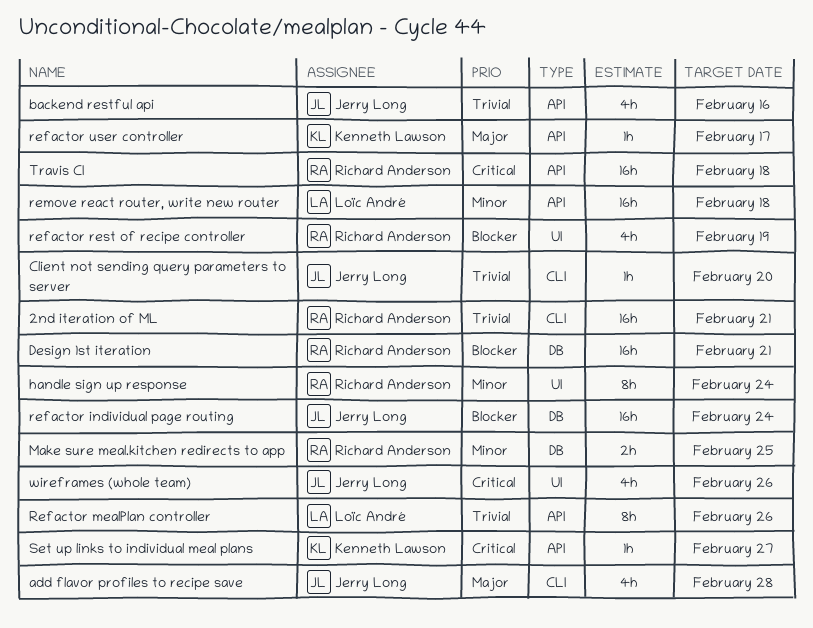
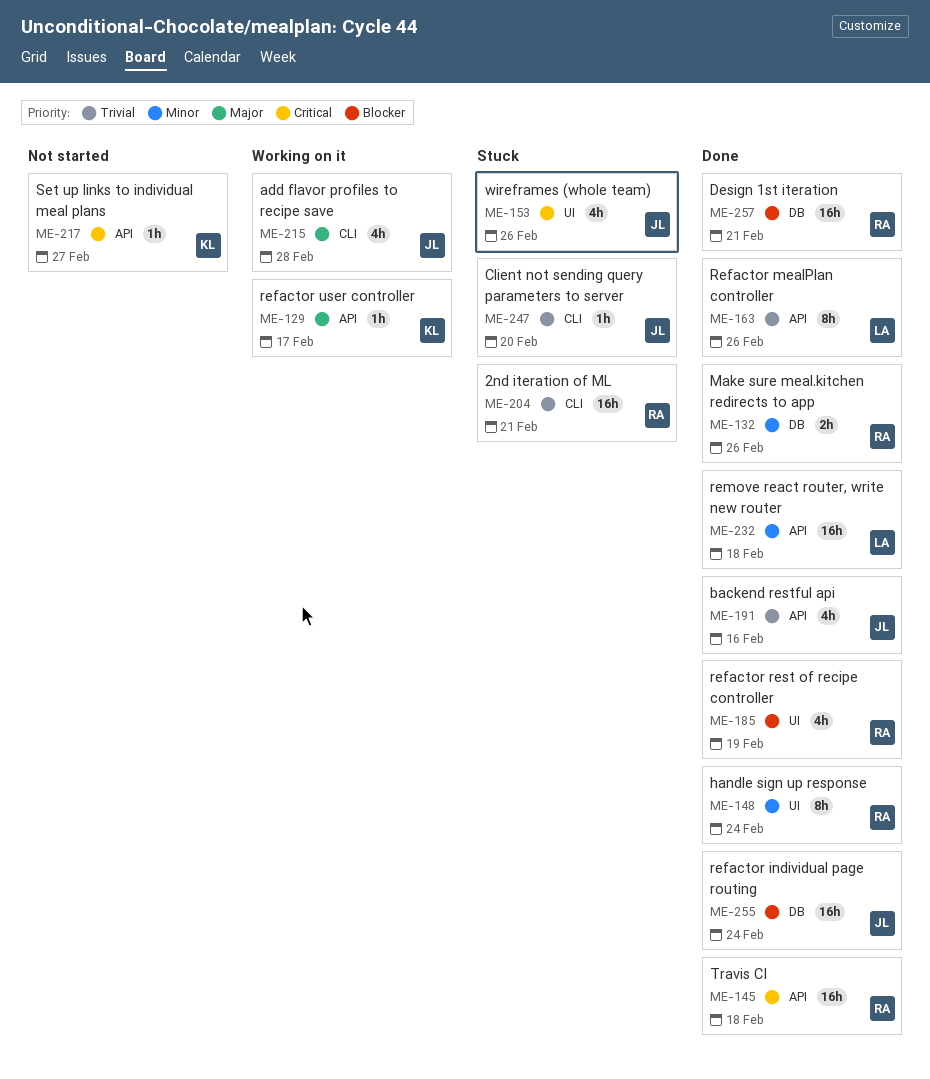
Make sure meal.kitchen redirects to app, due: Feb 25 -> Feb 26

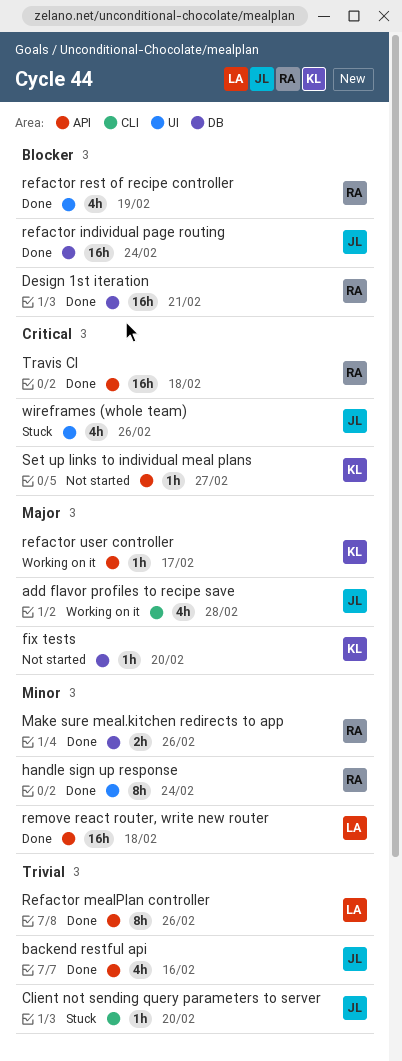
2nd iteration of ML: present -> none
fix tests: none -> present

